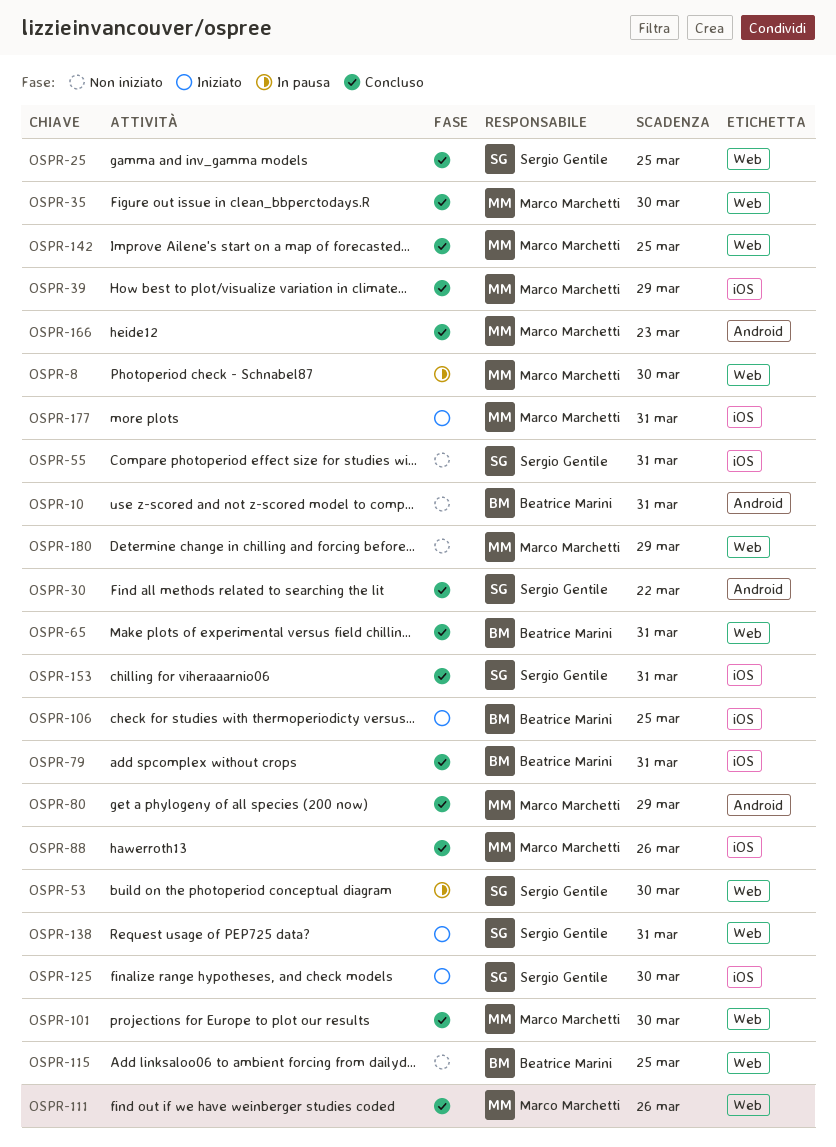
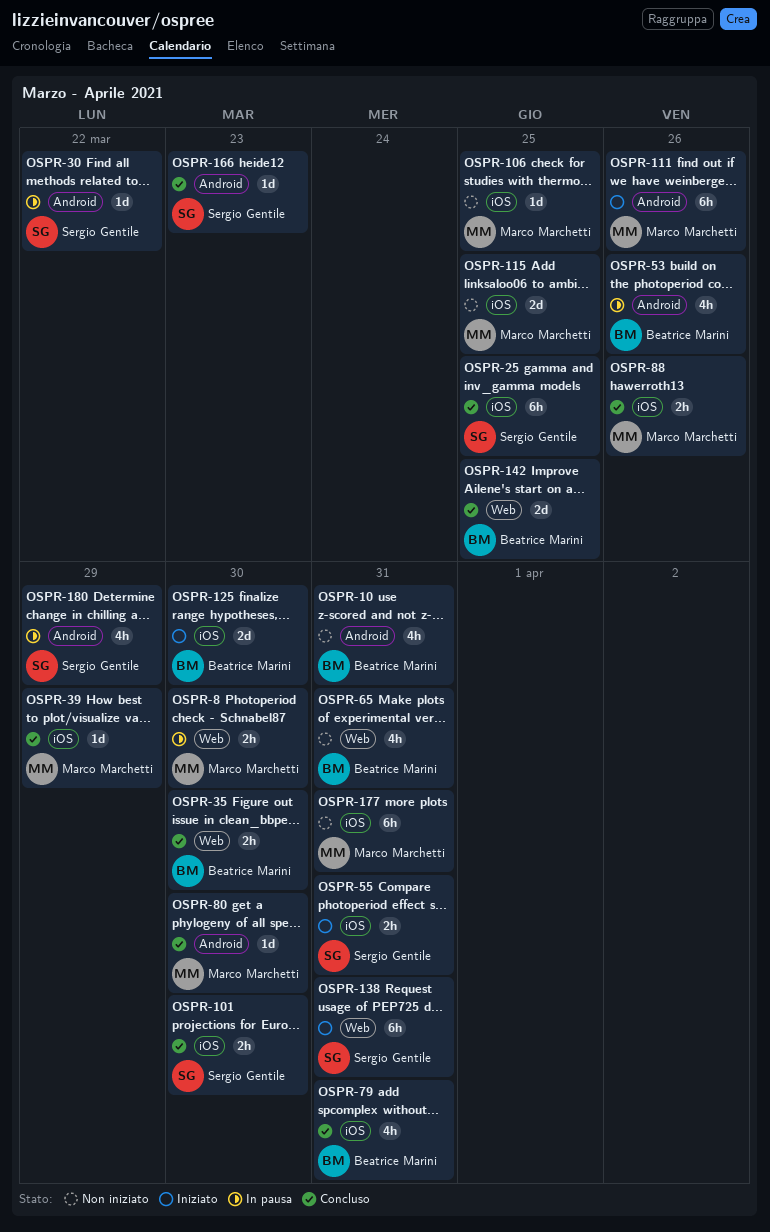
OSPR-25, label: Web -> iOS
OSPR-30, status: Concluso -> In pausa
OSPR-35, owner: Marco Marchetti -> Beatrice Marini
OSPR-53, owner: Sergio Gentile -> Beatrice Marini
OSPR-53, label: Web -> Android
OSPR-53, due: Mar 30 -> Mar 26
OSPR-55, status: Non iniziato -> Iniziato
OSPR-65, status: Concluso -> Non iniziato
OSPR-80, due: Mar 29 -> Mar 30
OSPR-101, owner: Marco Marchetti -> Sergio Gentile
OSPR-101, label: Web -> iOS
OSPR-106, status: Iniziato -> Non iniziato
OSPR-106, owner: Beatrice Marini -> Marco Marchetti
OSPR-111, status: Concluso -> Iniziato
OSPR-111, label: Web -> Android
OSPR-115, owner: Beatrice Marini -> Marco Marchetti
OSPR-115, label: Web -> iOS
OSPR-125, owner: Sergio Gentile -> Beatrice Marini
OSPR-142, owner: Marco Marchetti -> Beatrice Marini
OSPR-153: present -> none
OSPR-166, owner: Marco Marchetti -> Sergio Gentile
OSPR-177, status: Iniziato -> Non iniziato
OSPR-180, status: Non iniziato -> In pausa
OSPR-180, owner: Marco Marchetti -> Sergio Gentile
OSPR-180, label: Web -> Android

